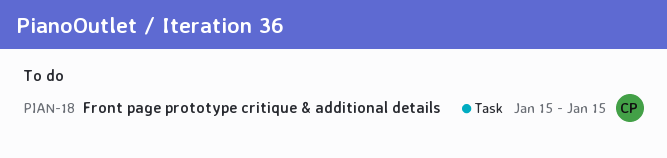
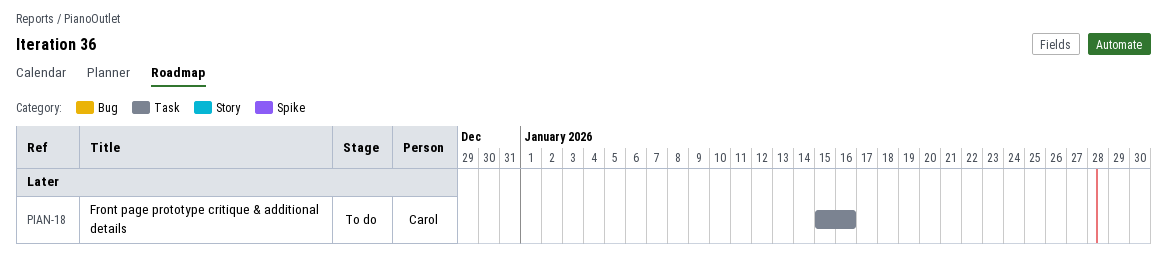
PIAN-18, due: Jan 15 -> Jan 16

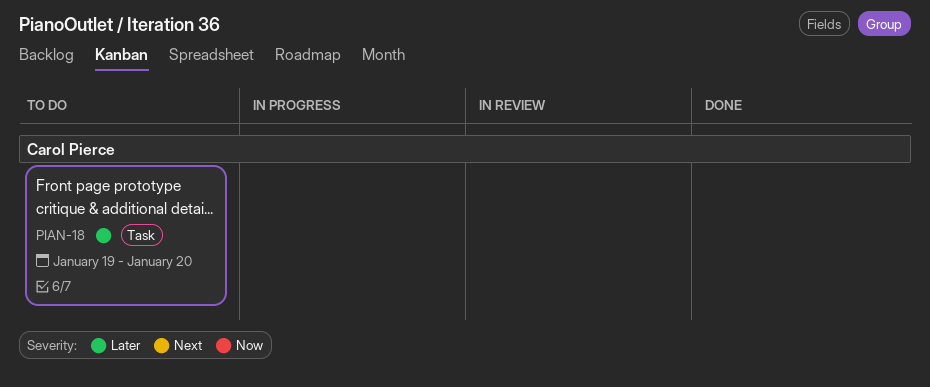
PIAN-18, start: Jan 15 -> Jan 19
PIAN-18, due: Jan 16 -> Jan 20

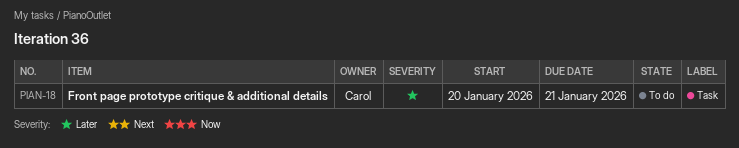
PIAN-18, start: Jan 19 -> Jan 20
PIAN-18, due: Jan 20 -> Jan 21

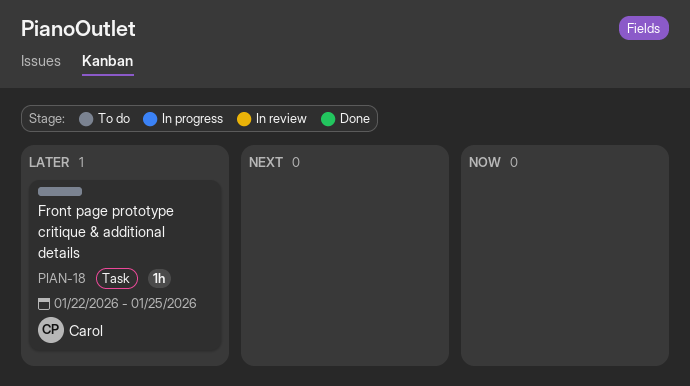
PIAN-18, start: Jan 20 -> Jan 22
PIAN-18, due: Jan 21 -> Jan 25

